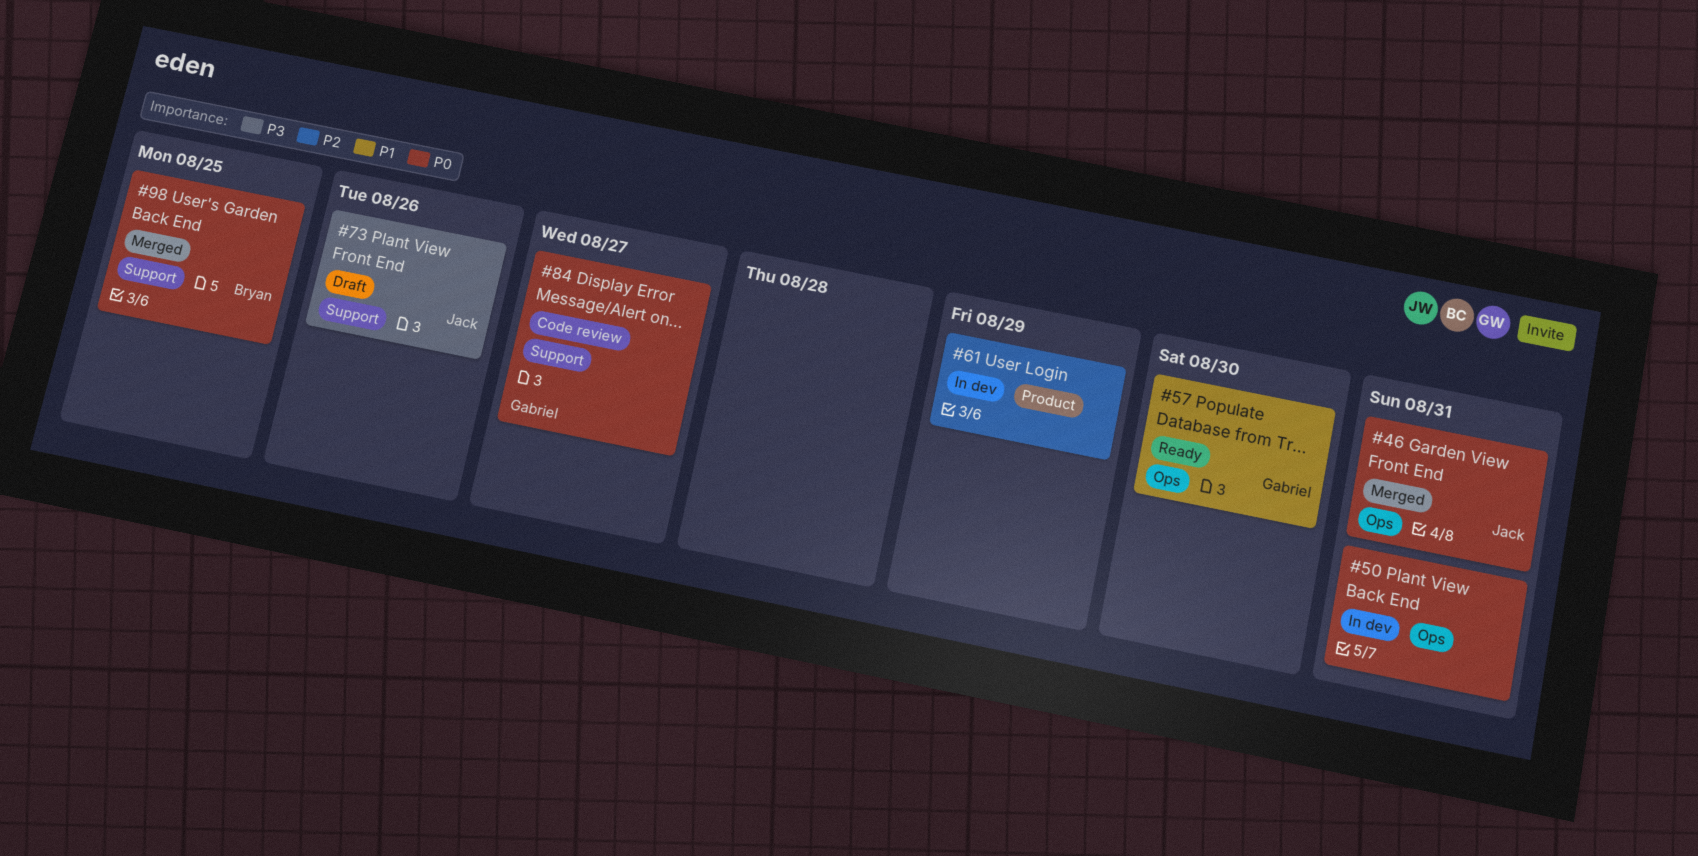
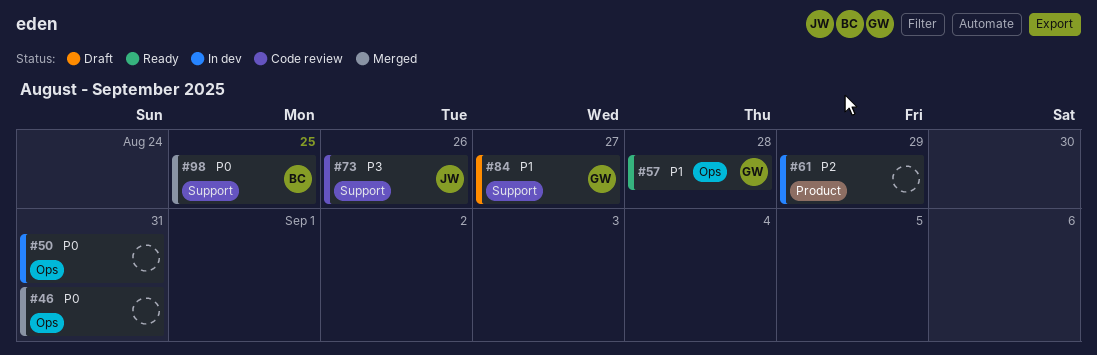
#46, owner: Jack -> none
#57, due: Aug 30 -> Aug 28
#73, status: Draft -> Code review
#84, status: Code review -> Draft
#84, priority: P0 -> P1

